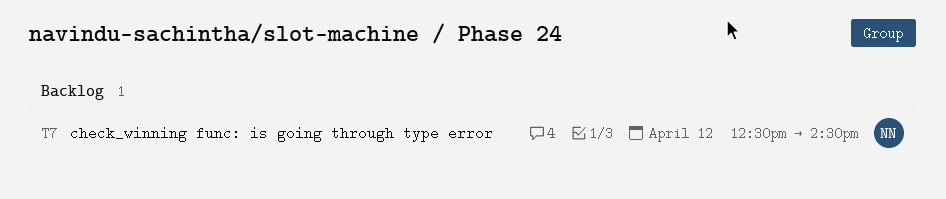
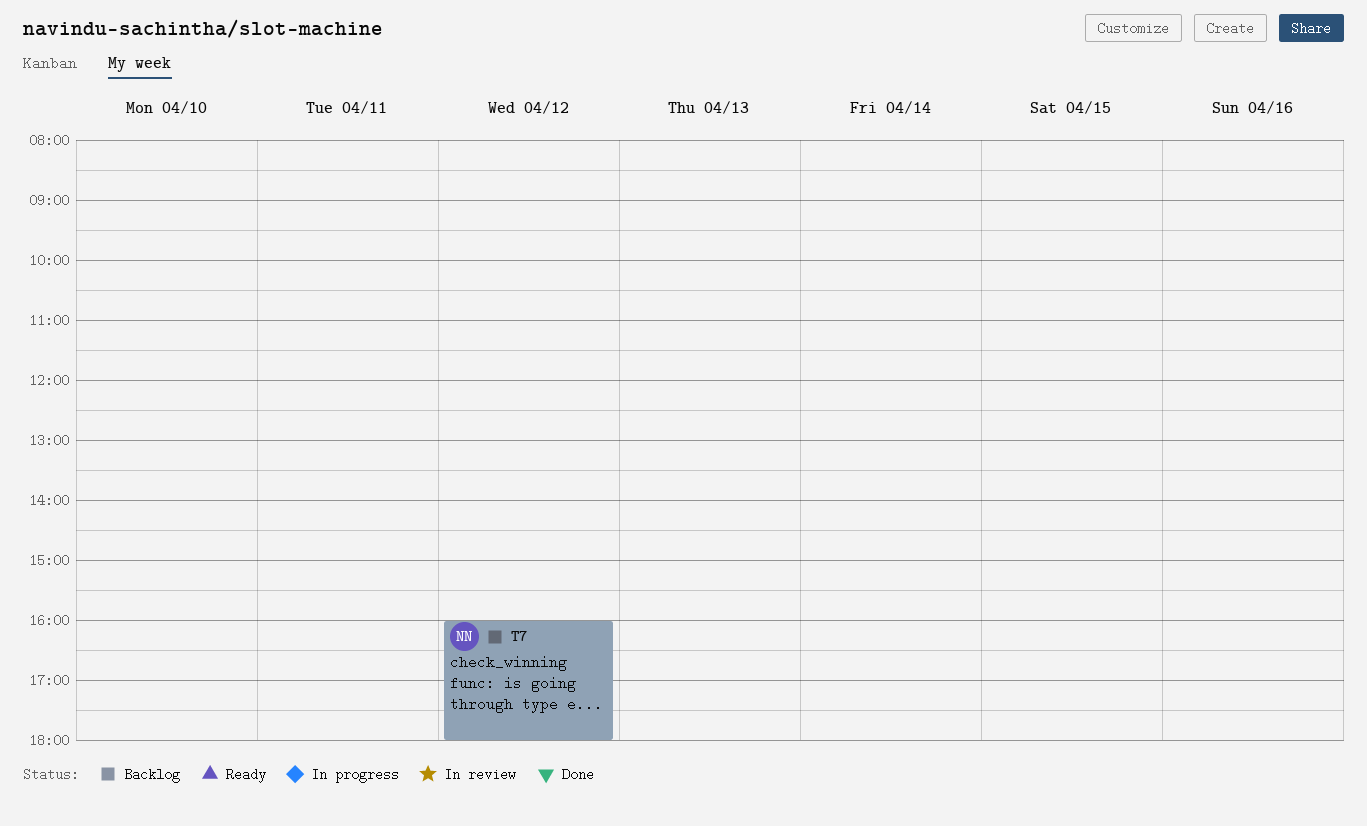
T7, begins: 12:30 -> 16:00
T7, ends: 14:30 -> 18:00

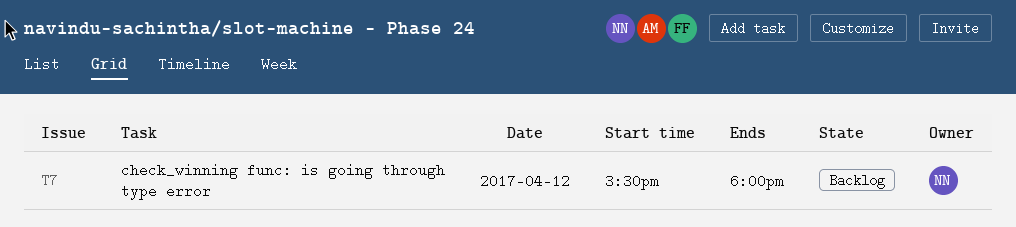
T7, begins: 16:00 -> 15:30

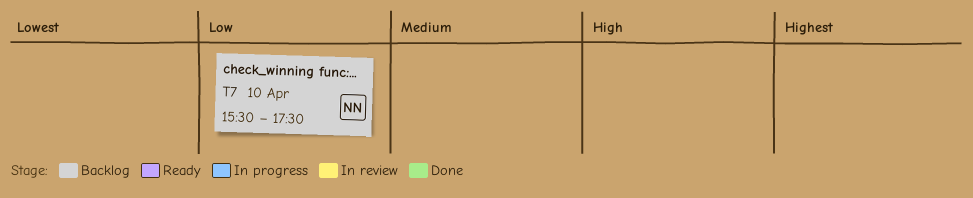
T7, day: Apr 12 -> Apr 10
T7, ends: 18:00 -> 17:30

